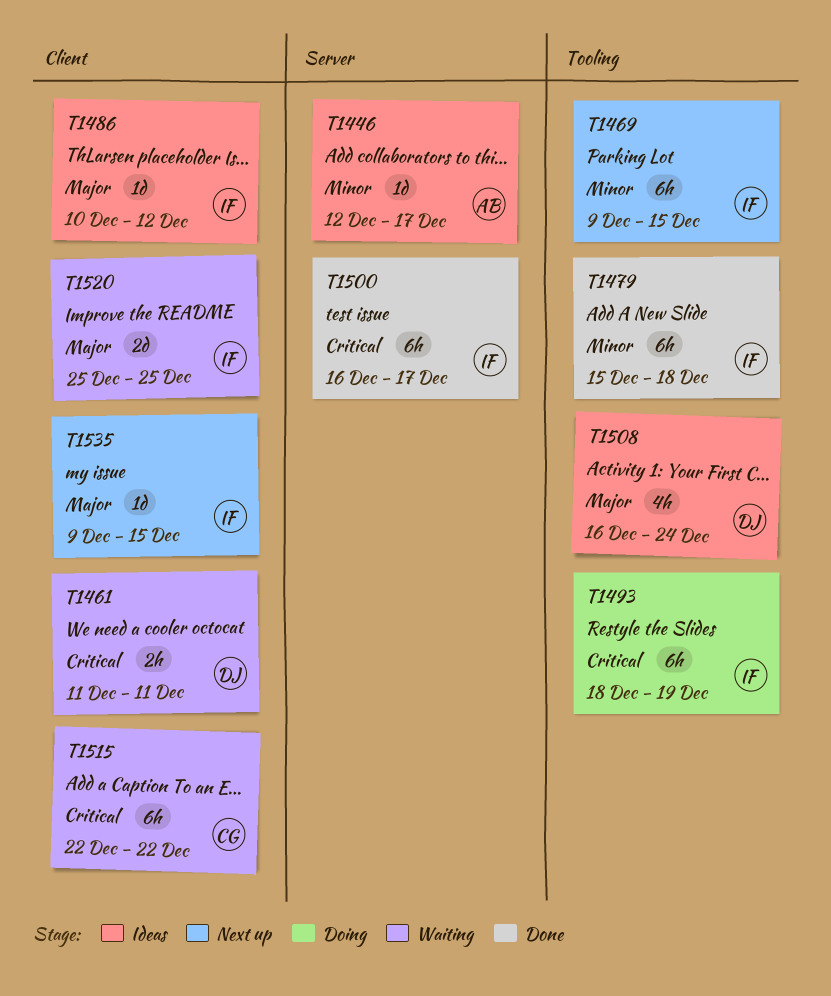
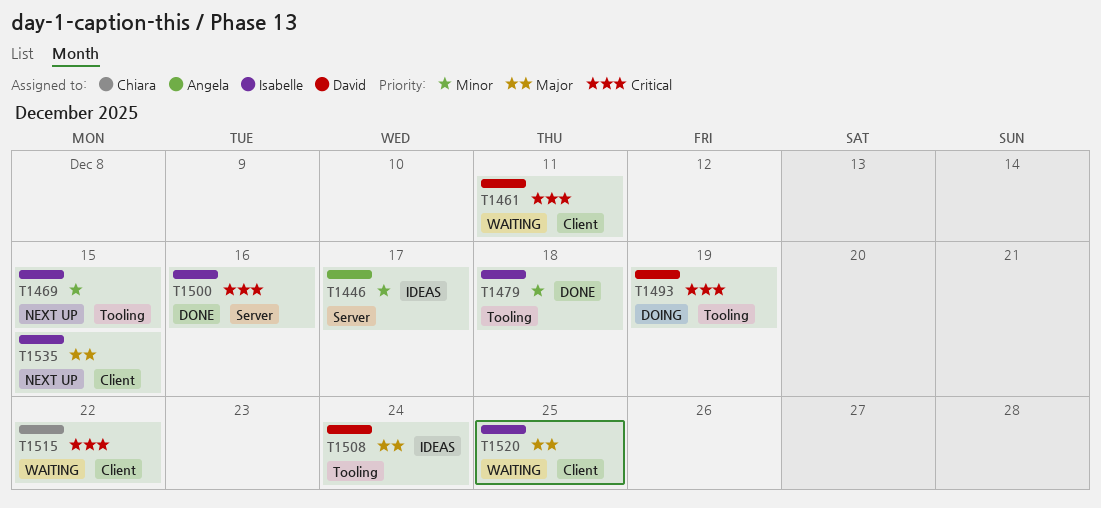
T1486: present -> none
T1493, owner: Isabelle -> David
T1500, due: Dec 17 -> Dec 16

